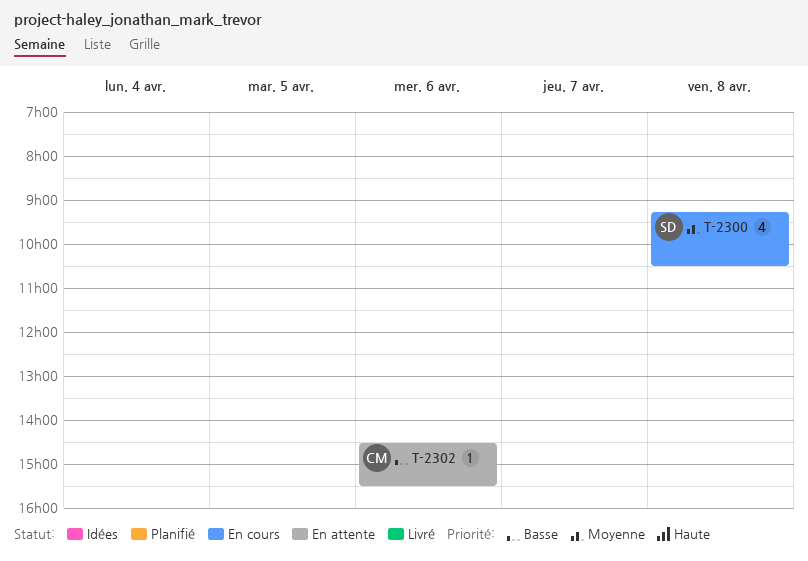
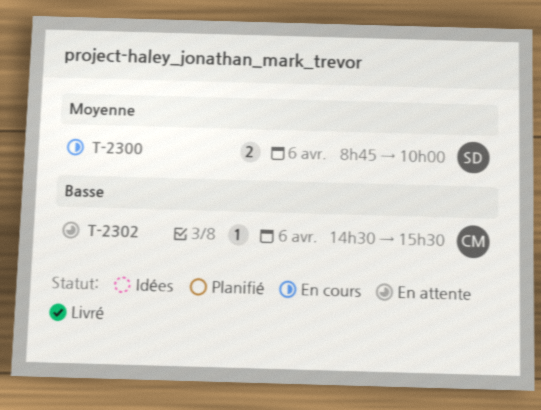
T-2300, estimate: 4 -> 2
T-2300, day: Apr 8 -> Apr 6
T-2300, begins: 09:15 -> 08:45
T-2300, ends: 10:30 -> 10:00

